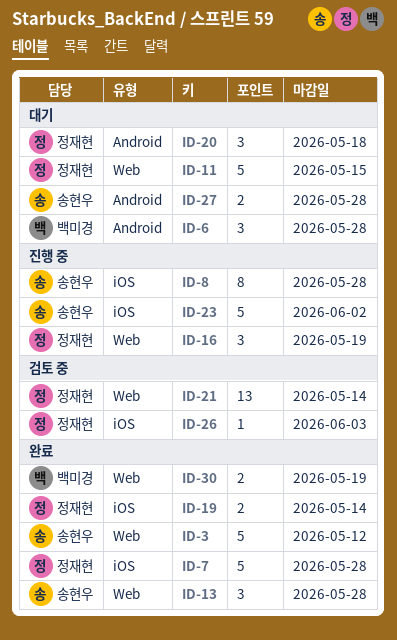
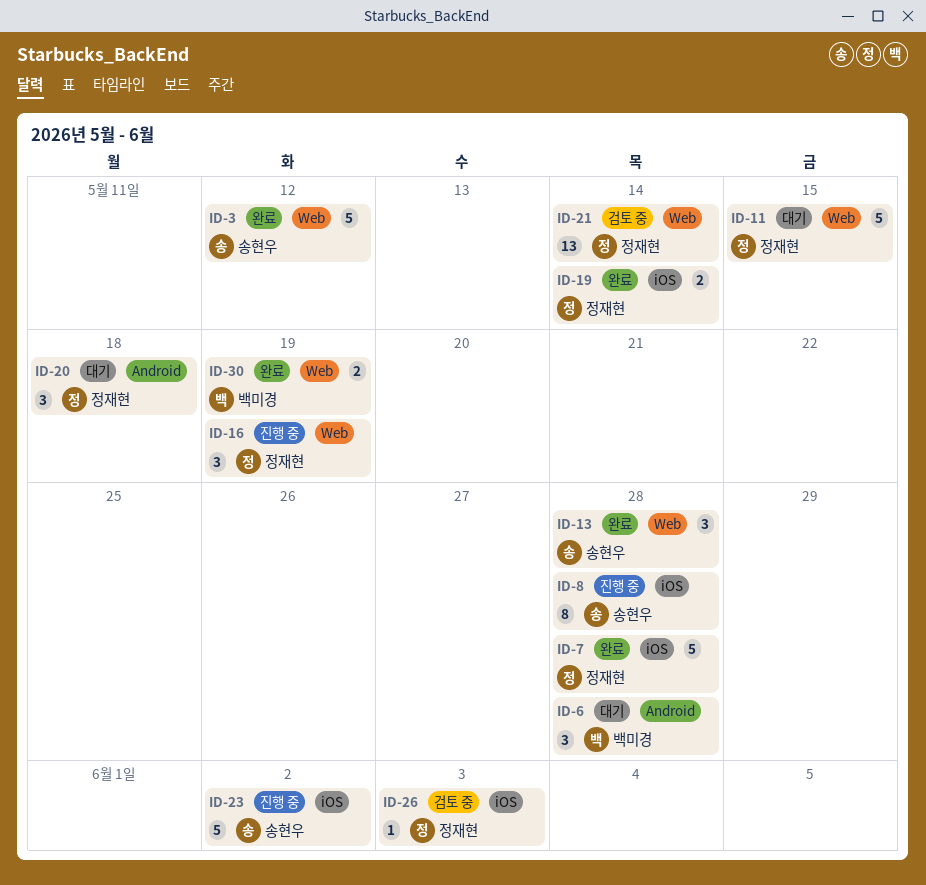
ID-27: present -> none

